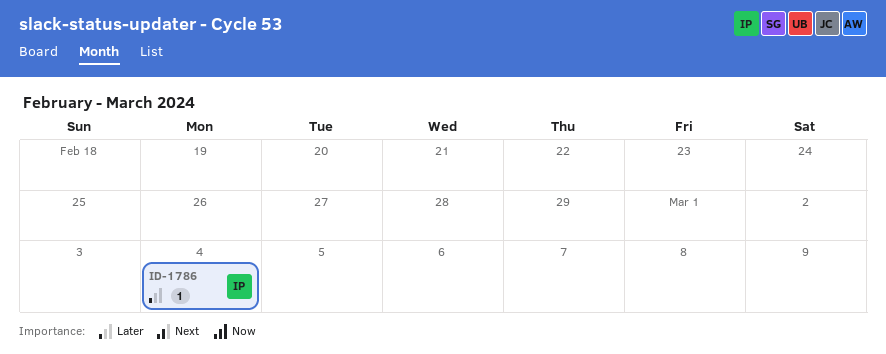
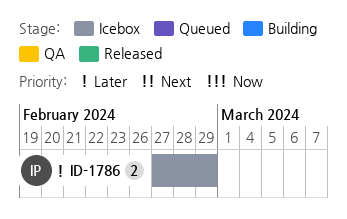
ID-1786, estimate: 1 -> 2
ID-1786, due: Mar 4 -> Feb 29

